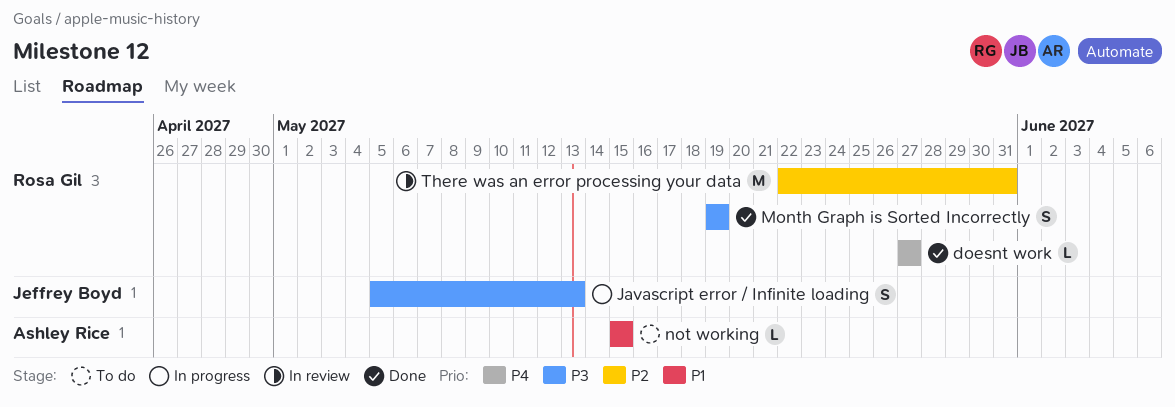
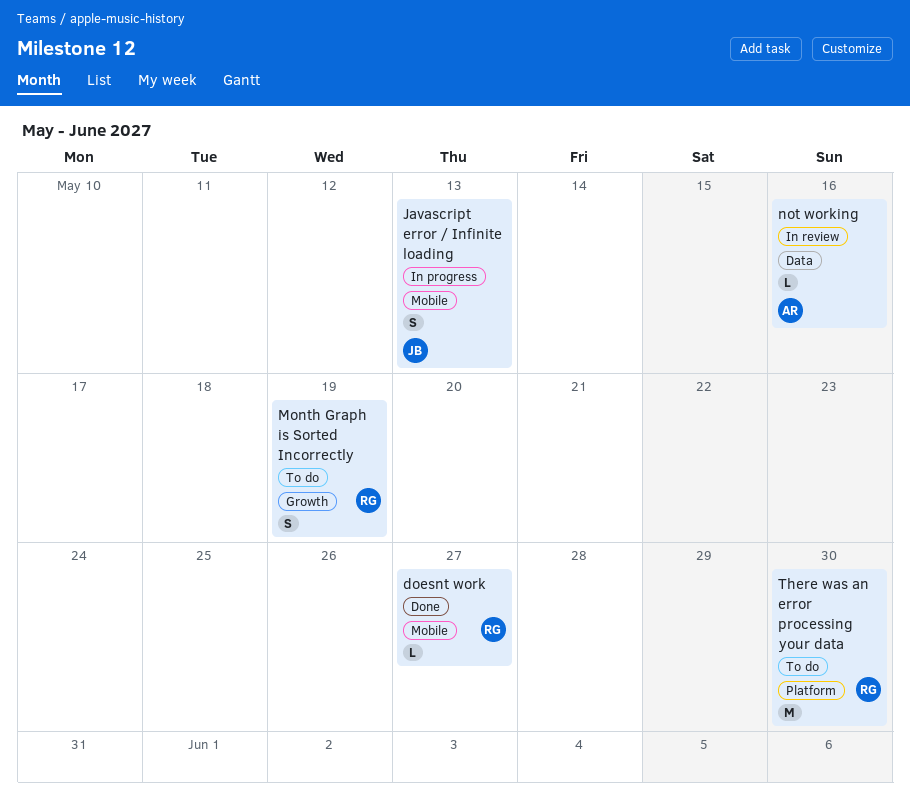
Month Graph is Sorted Incorrectly, status: Done -> To do
not working, status: To do -> In review
not working, due: May 15 -> May 16
There was an error processing your data, status: In review -> To do
There was an error processing your data, due: May 31 -> May 30

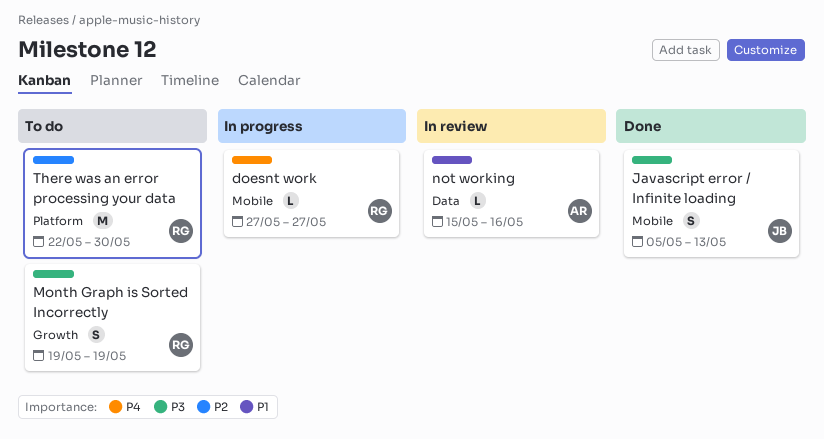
doesnt work, status: Done -> In progress
Javascript error / Infinite loading, status: In progress -> Done

